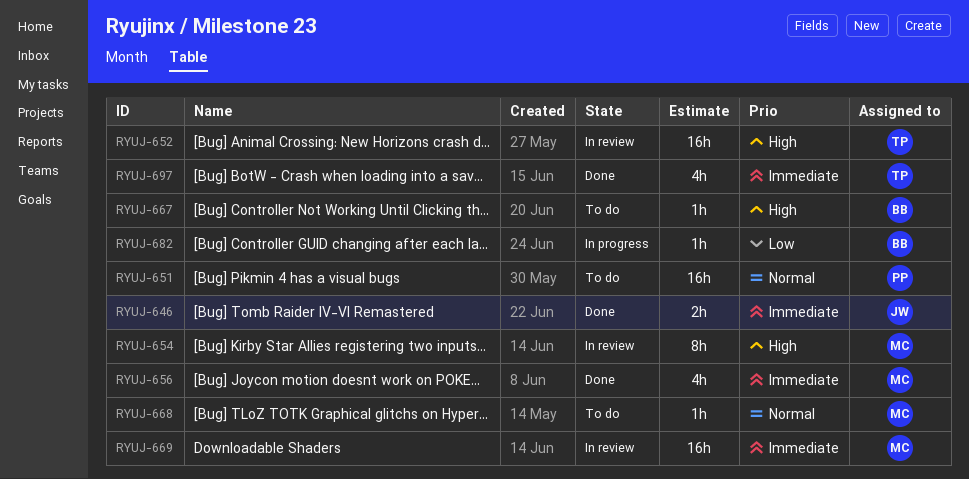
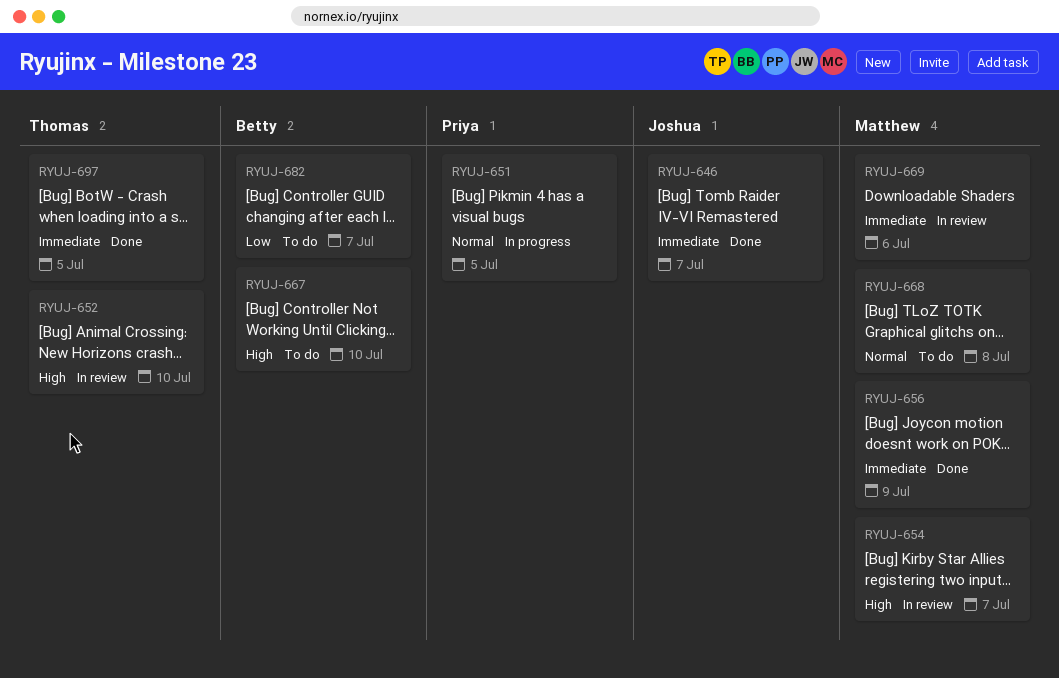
RYUJ-651, status: To do -> In progress
RYUJ-682, status: In progress -> To do

